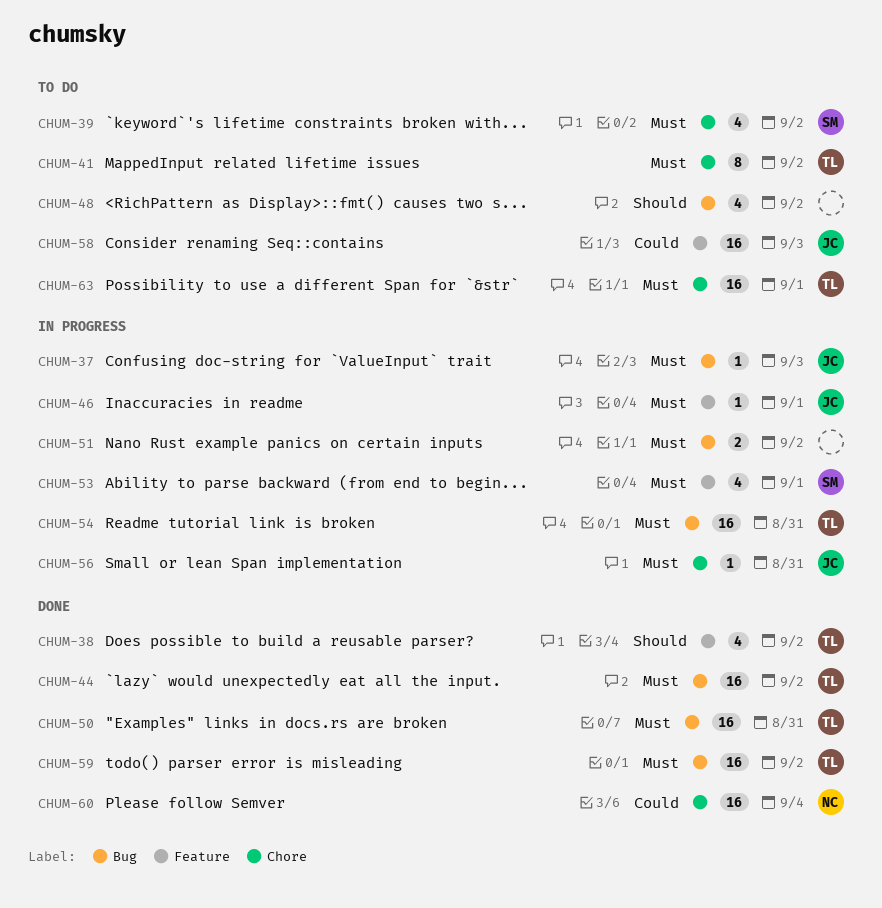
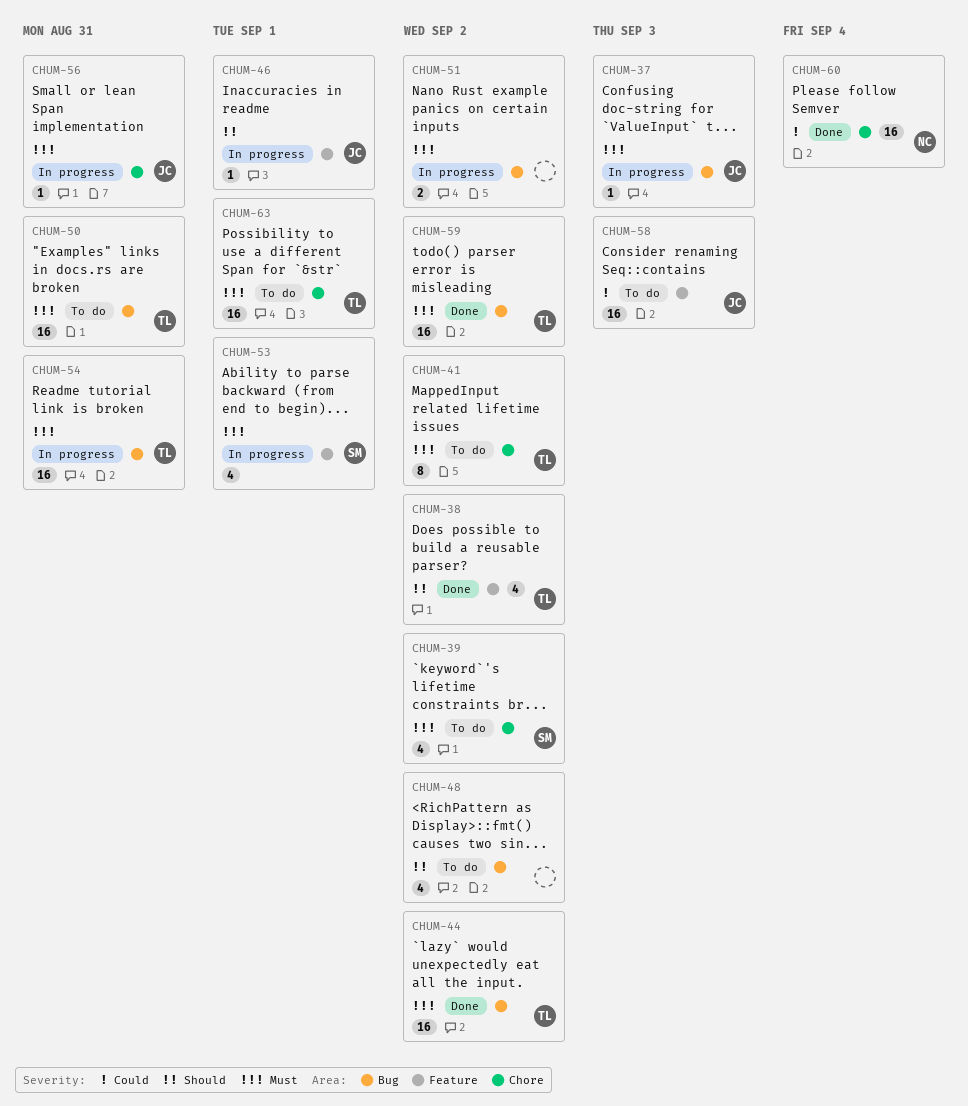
CHUM-46, priority: Must -> Should
CHUM-50, status: Done -> To do

